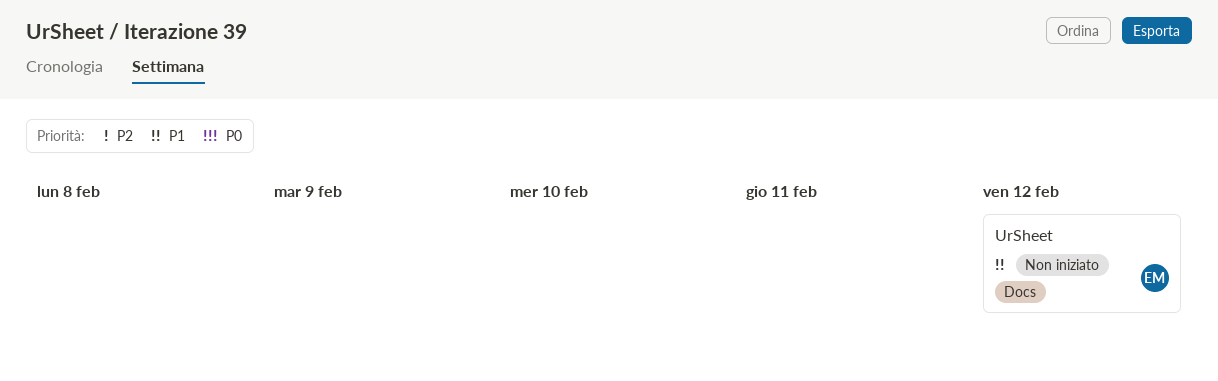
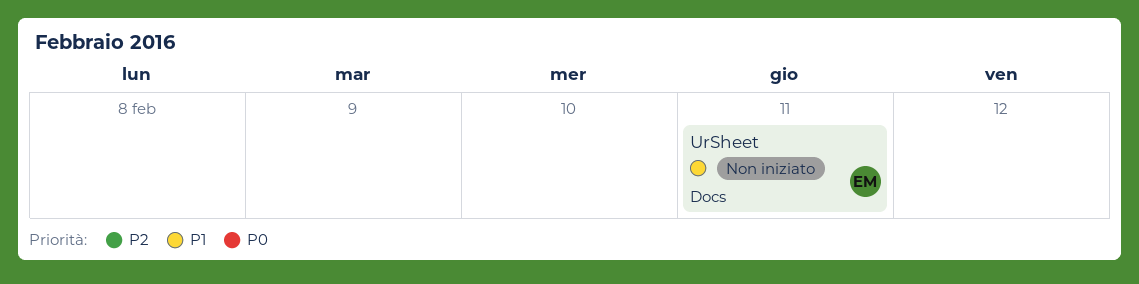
UrSheet, due: Feb 12 -> Feb 11

